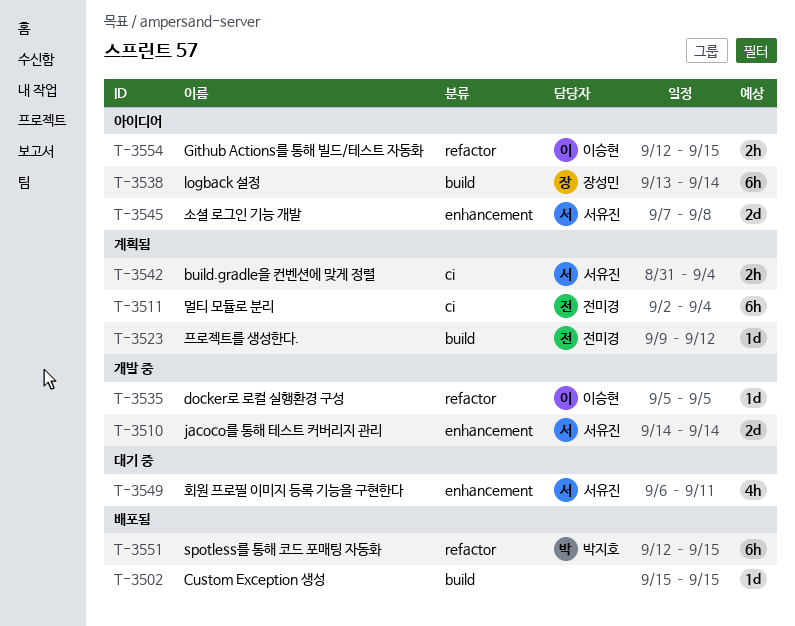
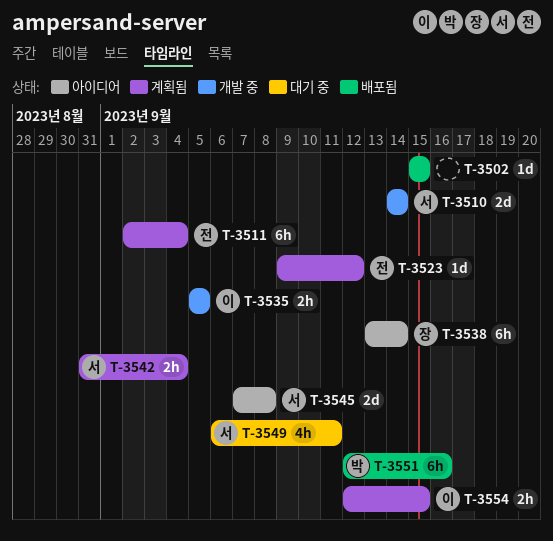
T-3535, estimate: 1d -> 2h
T-3551, due: Sep 15 -> Sep 16
T-3554, status: 아이디어 -> 계획됨

